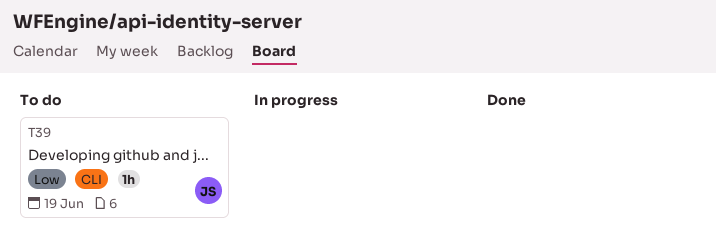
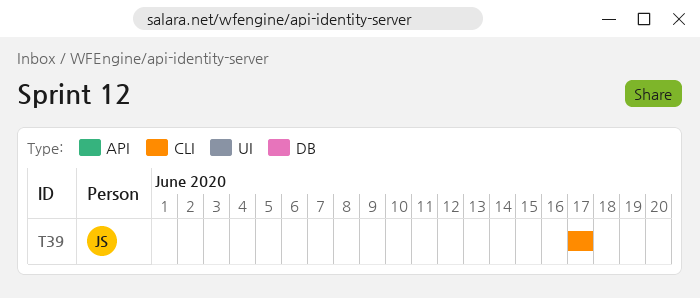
T39, due: Jun 19 -> Jun 17

